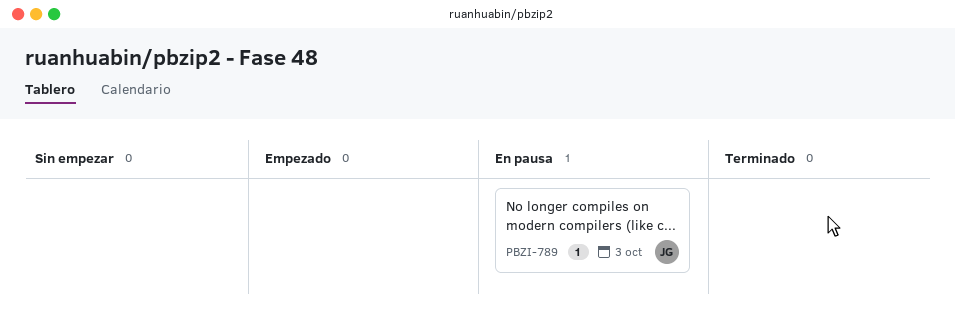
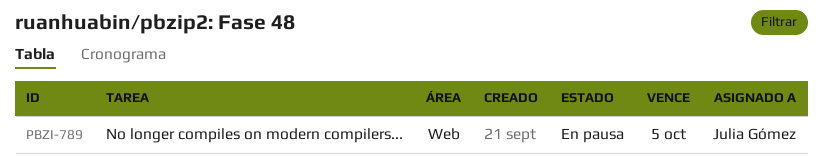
PBZI-789, due: Oct 3 -> Oct 5

